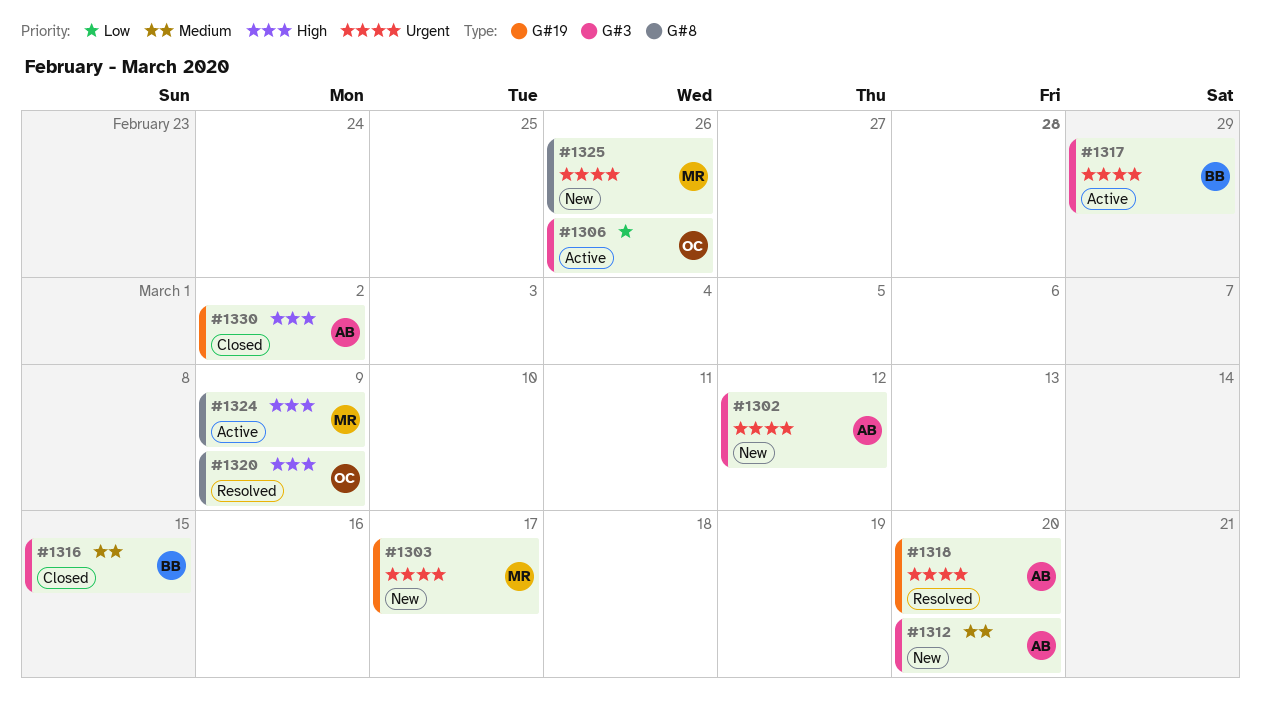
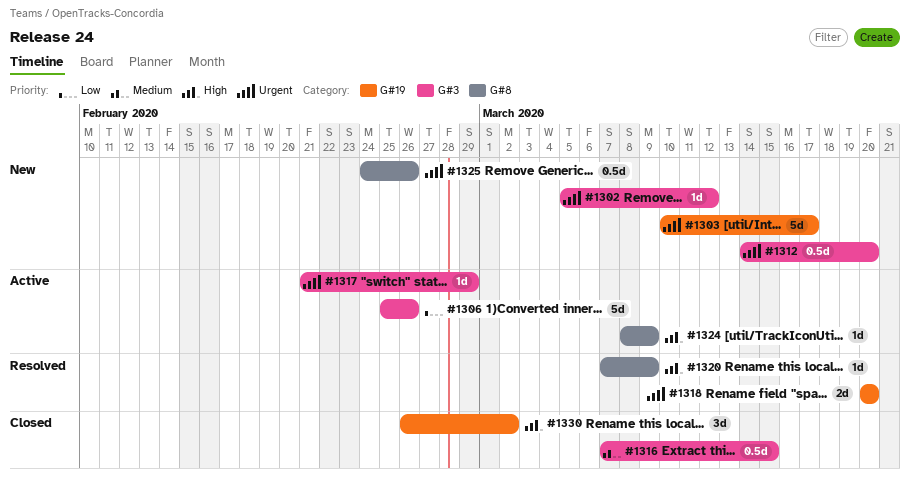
#1312, priority: Medium -> Urgent

